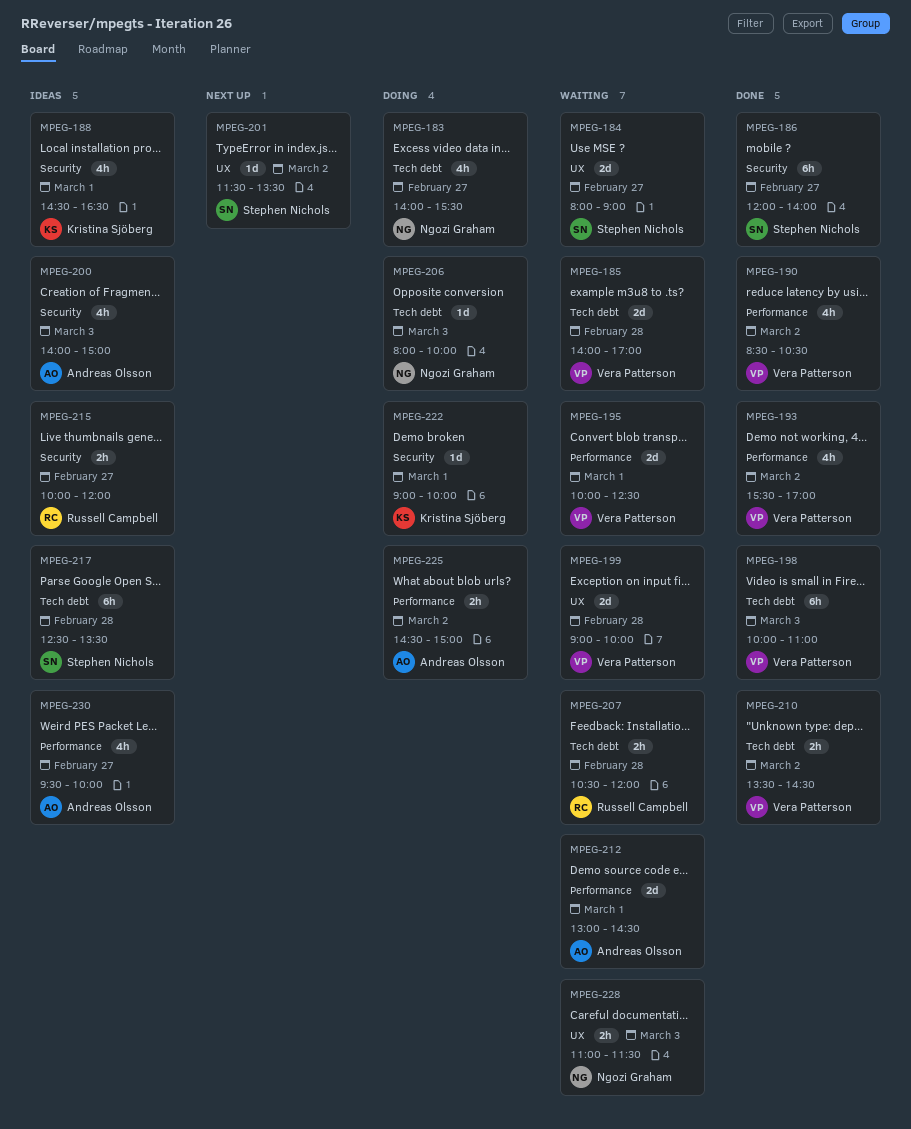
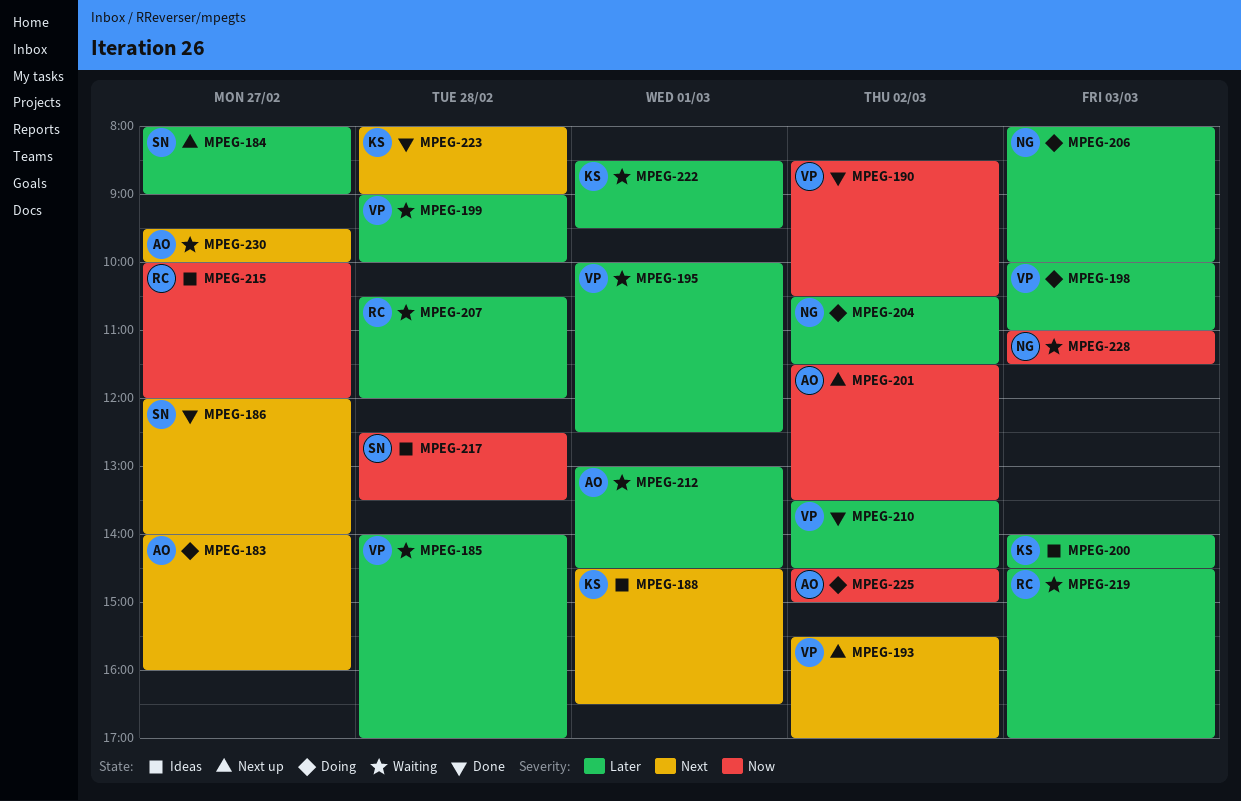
MPEG-183, owner: Ngozi Graham -> Andreas Olsson
MPEG-183, ends: 15:30 -> 16:00
MPEG-184, status: Waiting -> Next up
MPEG-193, status: Done -> Next up
MPEG-198, status: Done -> Doing
MPEG-200, owner: Andreas Olsson -> Kristina Sjöberg
MPEG-200, ends: 15:00 -> 14:30
MPEG-201, owner: Stephen Nichols -> Andreas Olsson
MPEG-204: none -> present
MPEG-219: none -> present
MPEG-222, status: Doing -> Waiting
MPEG-222, begins: 09:00 -> 08:30
MPEG-222, ends: 10:00 -> 09:30
MPEG-223: none -> present
MPEG-230, status: Ideas -> Waiting

